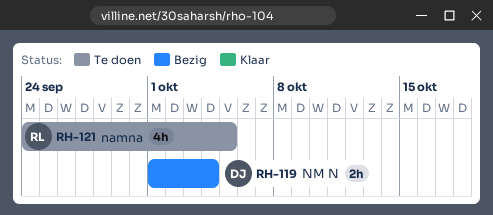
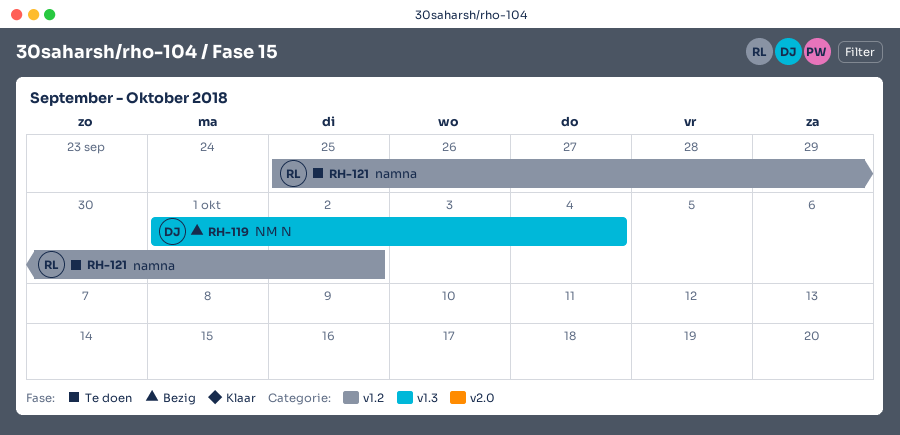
RH-121, start: Sep 24 -> Sep 25
RH-121, due: Oct 5 -> Oct 2

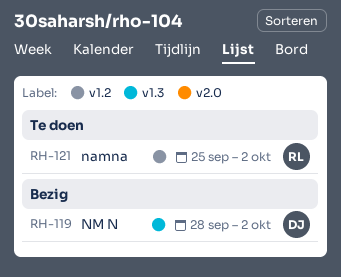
RH-119, start: Oct 1 -> Sep 28
RH-119, due: Oct 4 -> Oct 2

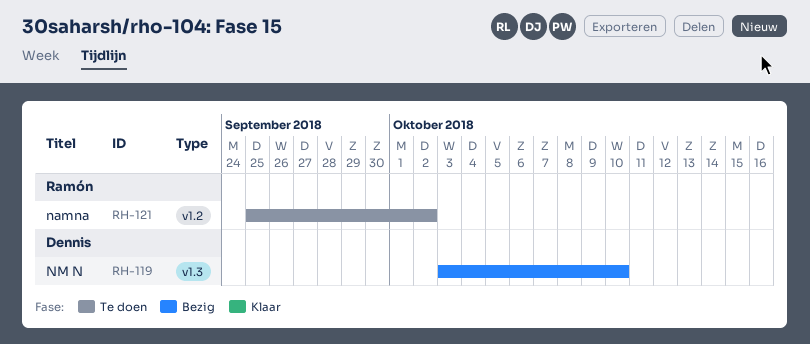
RH-119, start: Sep 28 -> Oct 3
RH-119, due: Oct 2 -> Oct 10

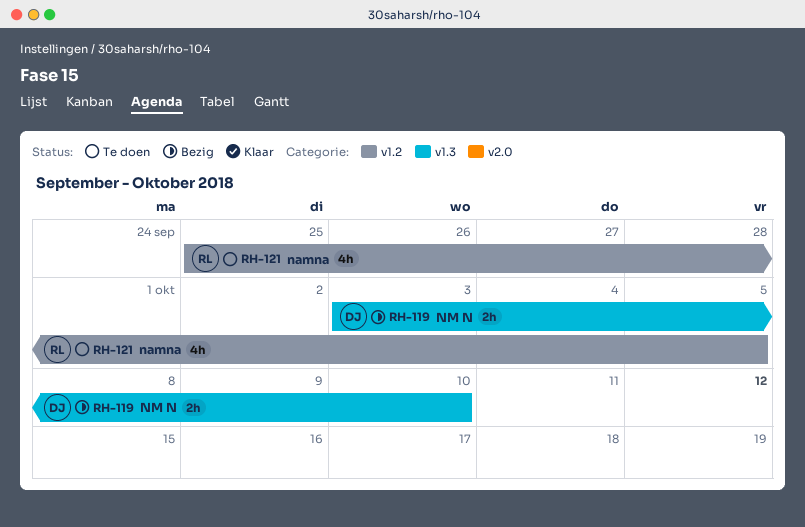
RH-121, due: Oct 2 -> Oct 5

